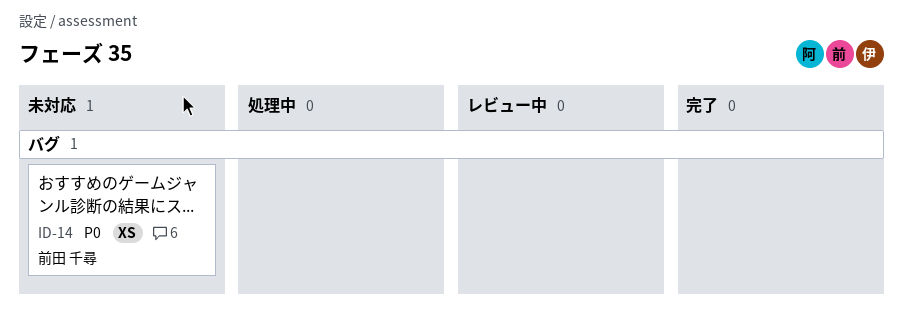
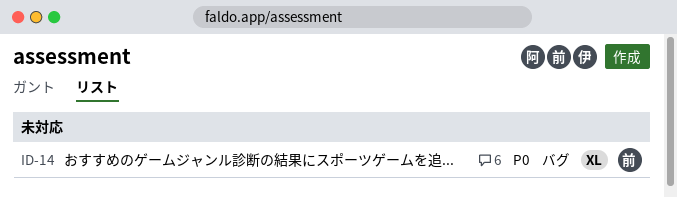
ID-14, estimate: XS -> XL

